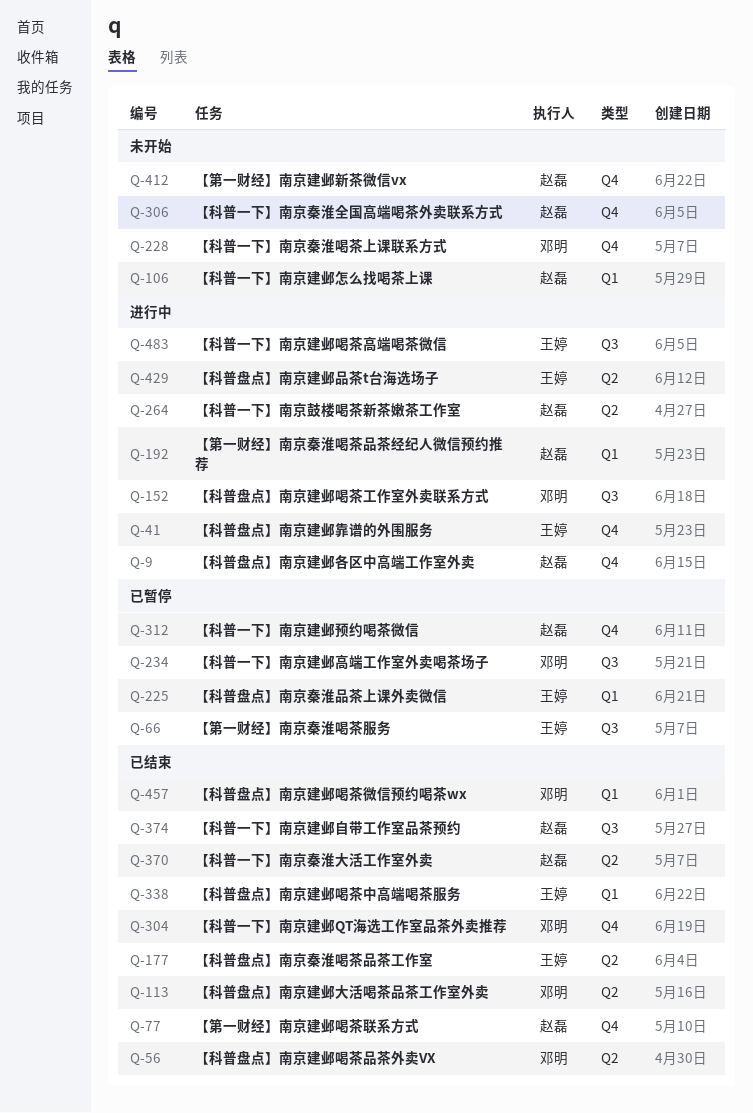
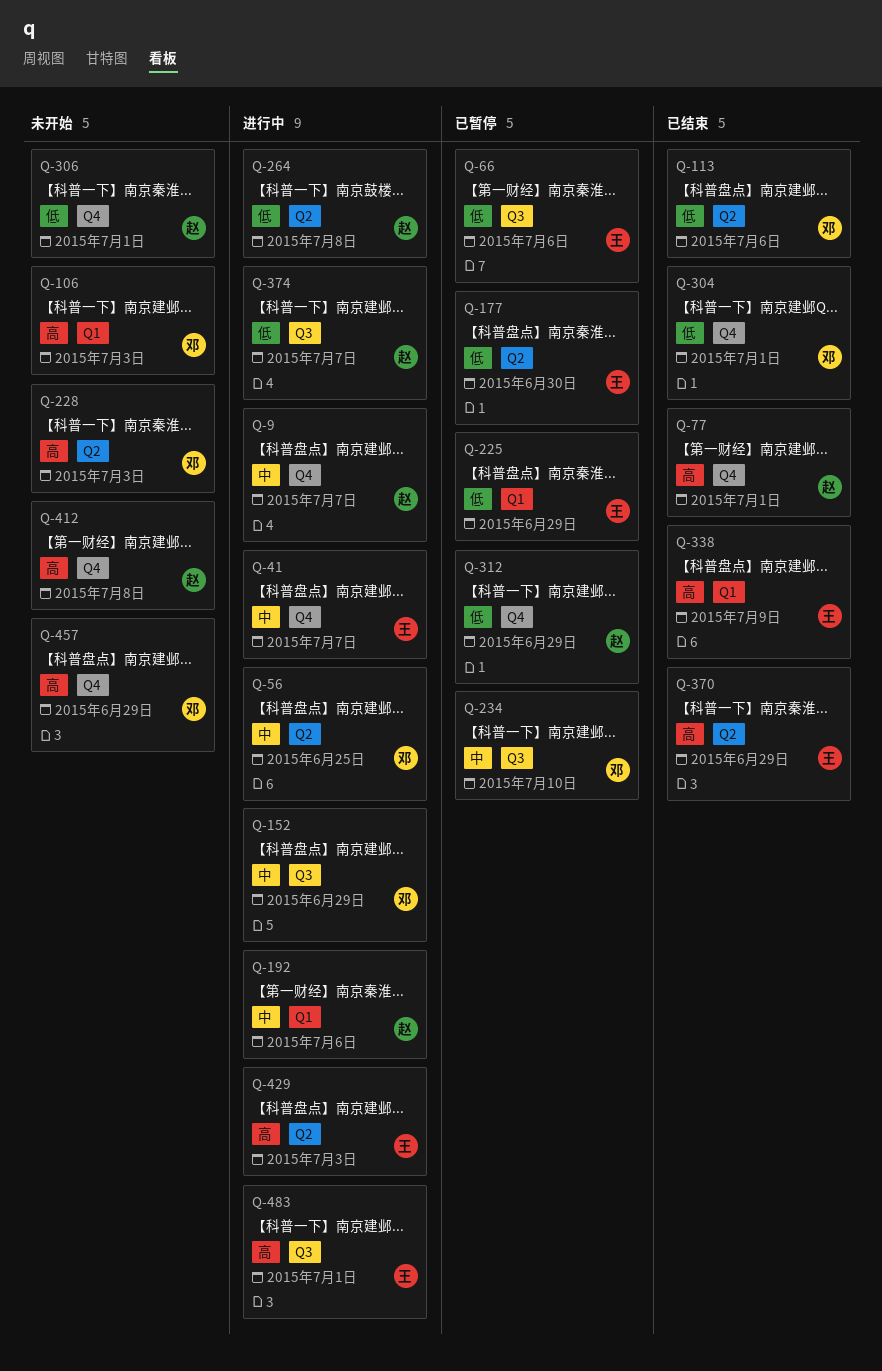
Q-56, status: 已结束 -> 进行中
Q-106, owner: 赵磊 -> 邓明
Q-177, status: 已结束 -> 已暂停
Q-228, label: Q4 -> Q2
Q-370, owner: 赵磊 -> 王婷
Q-374, status: 已结束 -> 进行中
Q-457, status: 已结束 -> 未开始
Q-457, label: Q1 -> Q4

